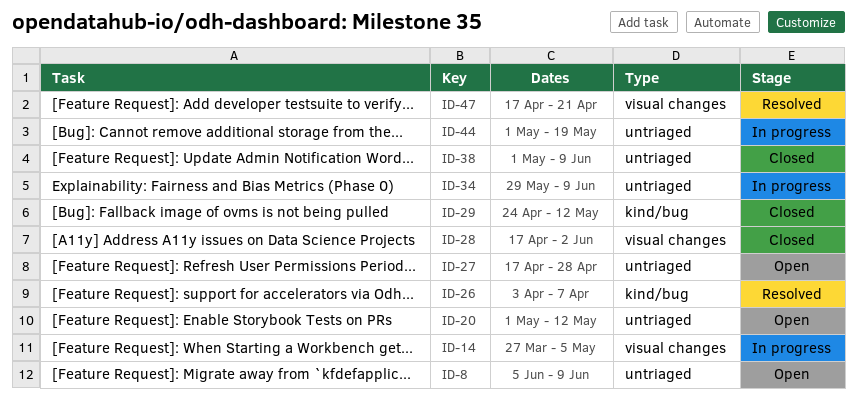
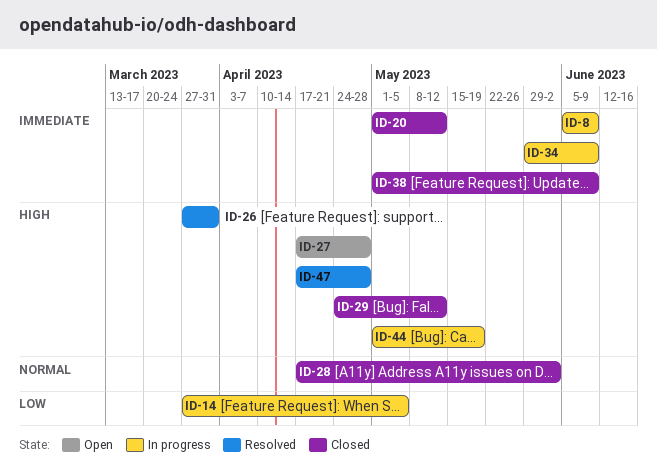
ID-8, status: Open -> In progress
ID-20, status: Open -> Closed
ID-26, start: Apr 3 -> Mar 27
ID-26, due: Apr 7 -> Mar 31
ID-47, due: Apr 21 -> Apr 28

